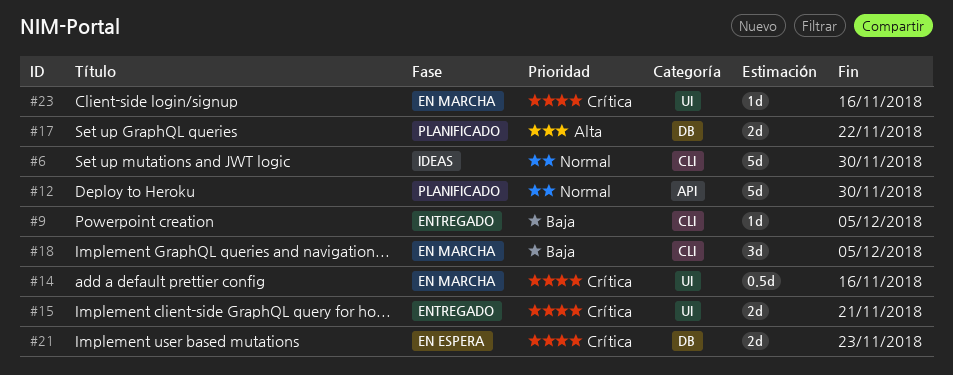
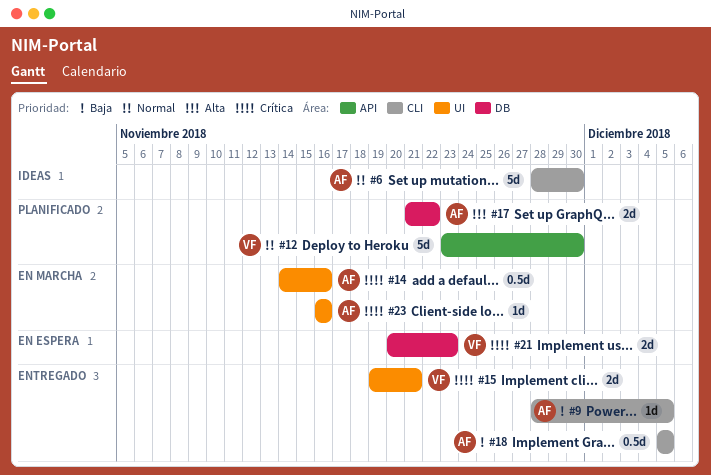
#18, status: En marcha -> Entregado
#18, estimate: 3d -> 0.5d

